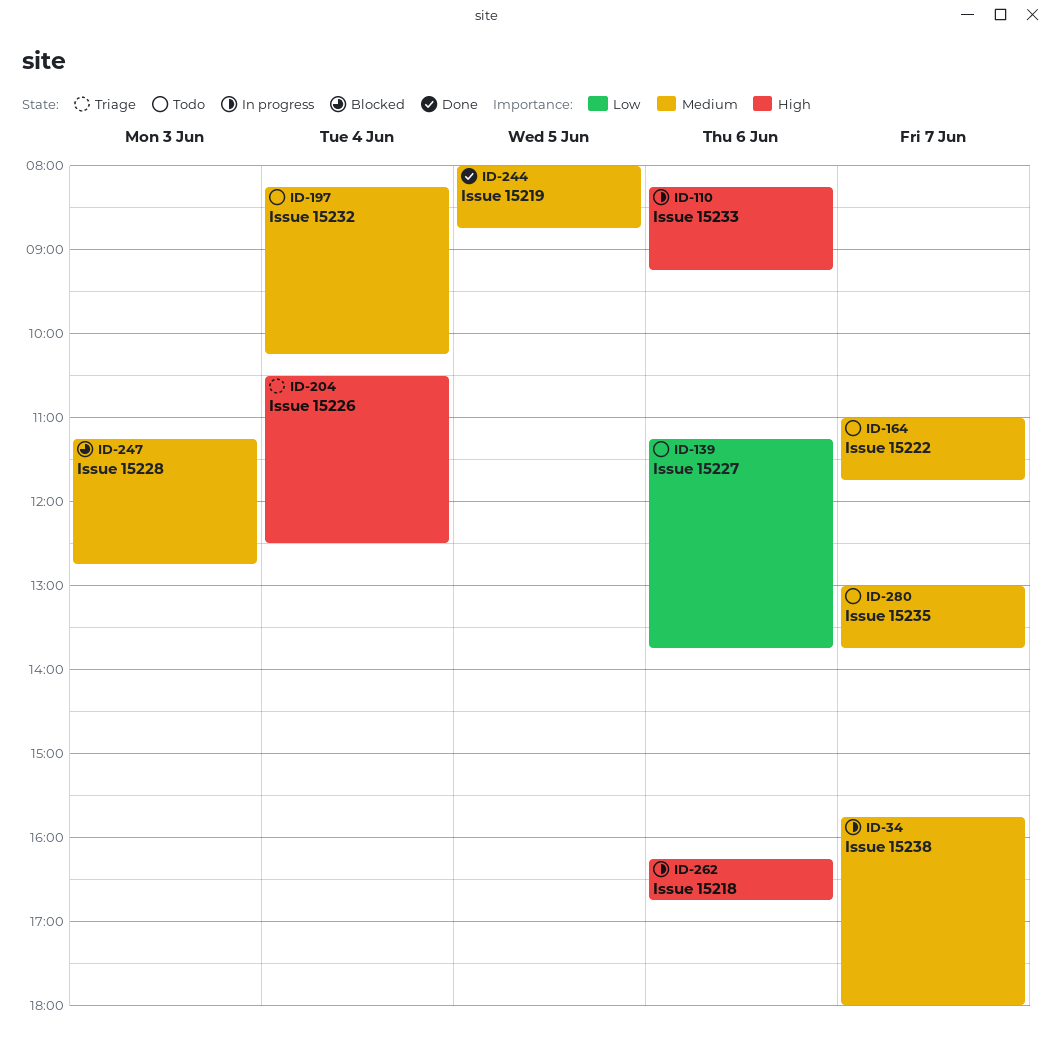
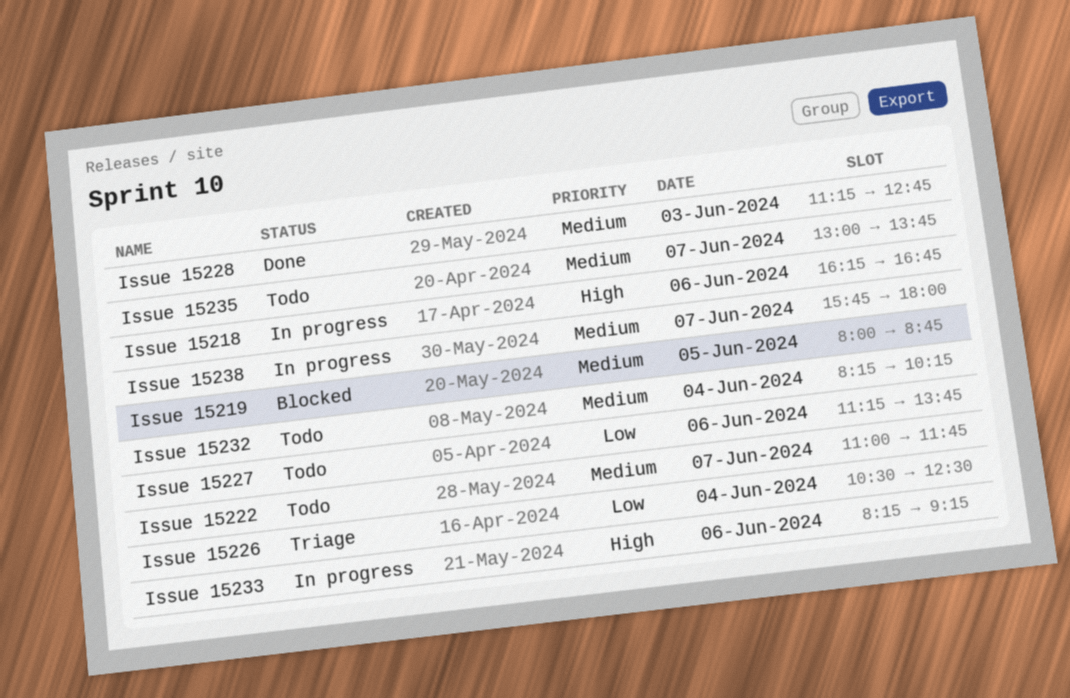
Issue 15219, status: Done -> Blocked
Issue 15226, priority: High -> Low
Issue 15228, status: Blocked -> Done

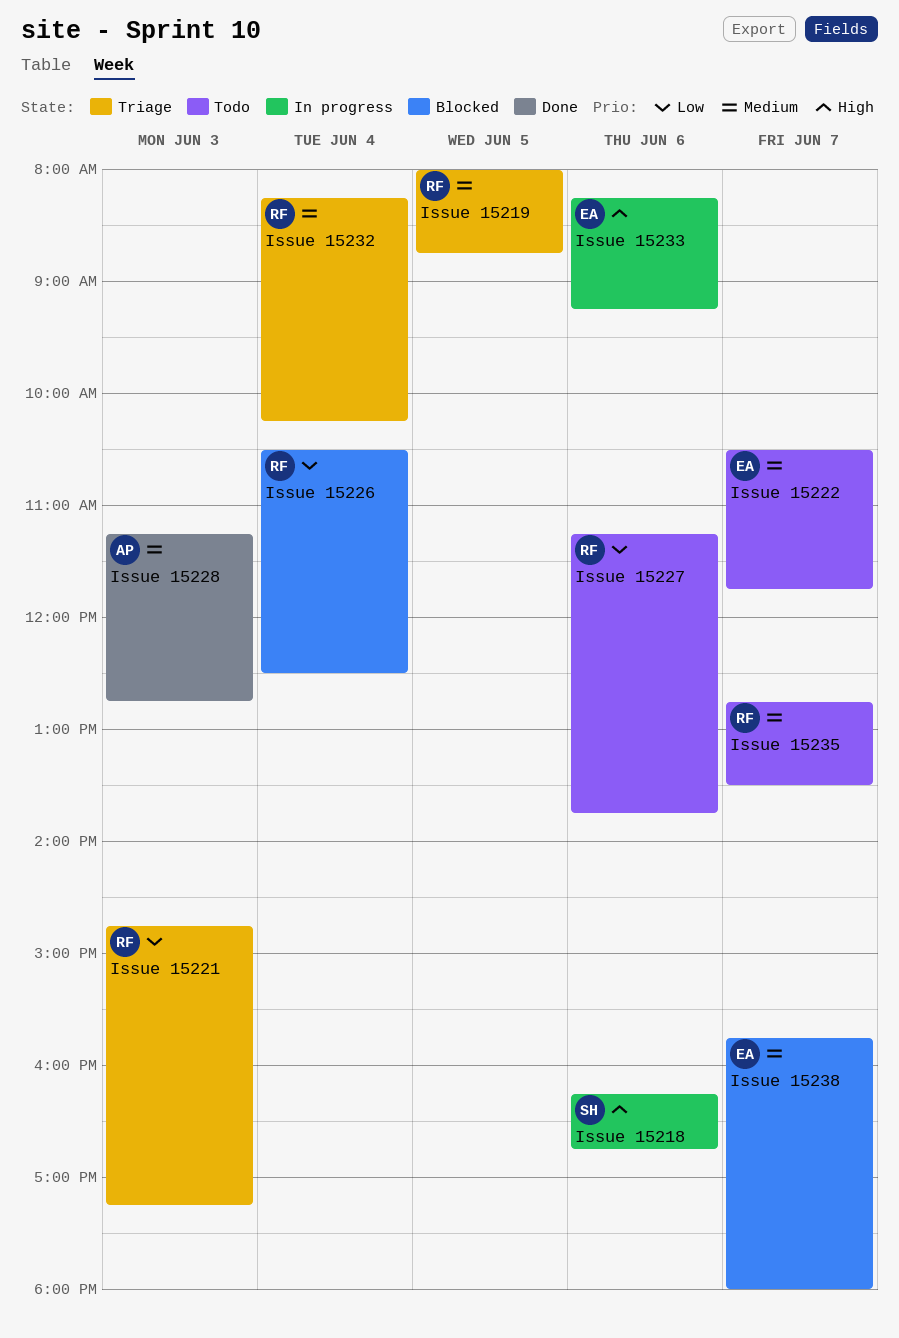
Issue 15219, status: Blocked -> Triage
Issue 15221: none -> present
Issue 15222, begins: 11:00 -> 10:30
Issue 15226, status: Triage -> Blocked
Issue 15232, status: Todo -> Triage
Issue 15235, begins: 13:00 -> 12:45
Issue 15235, ends: 13:45 -> 13:30
Issue 15238, status: In progress -> Blocked

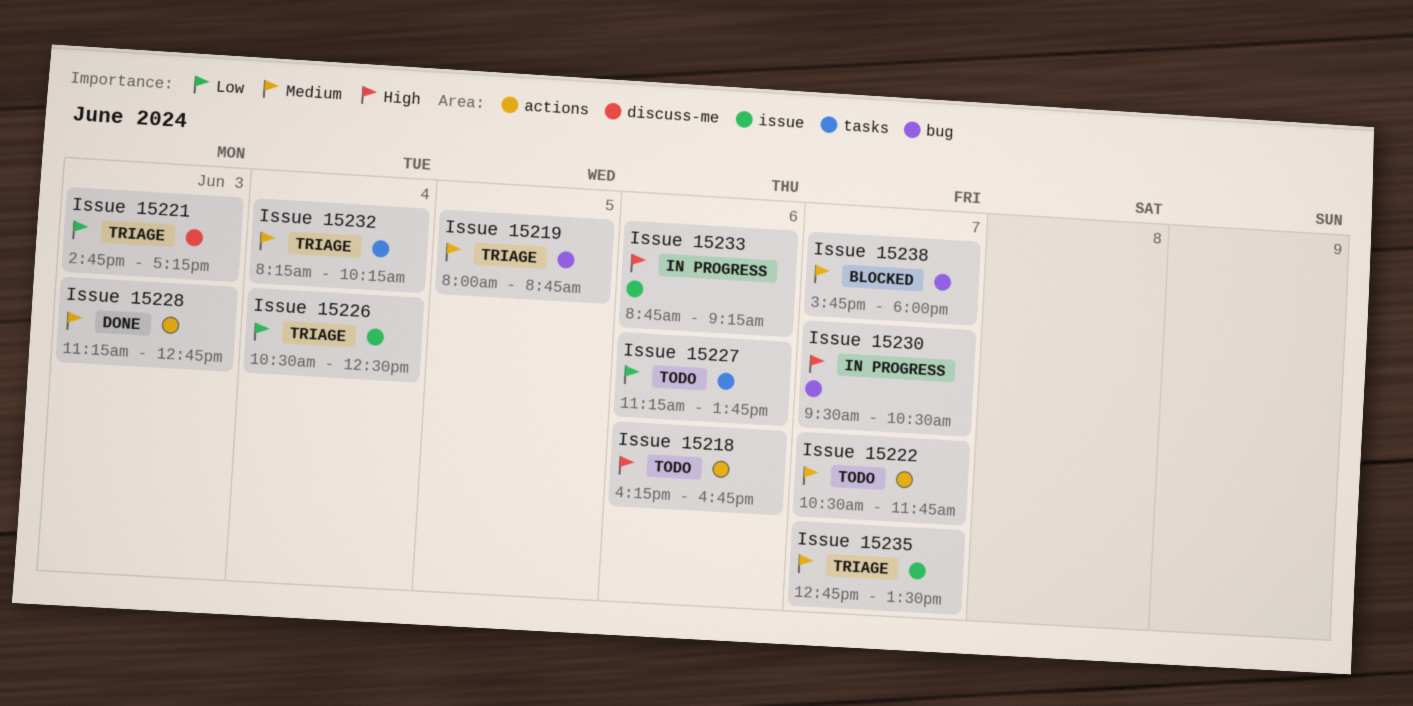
Issue 15218, status: In progress -> Todo
Issue 15226, status: Blocked -> Triage
Issue 15230: none -> present
Issue 15233, begins: 08:15 -> 08:45
Issue 15235, status: Todo -> Triage

